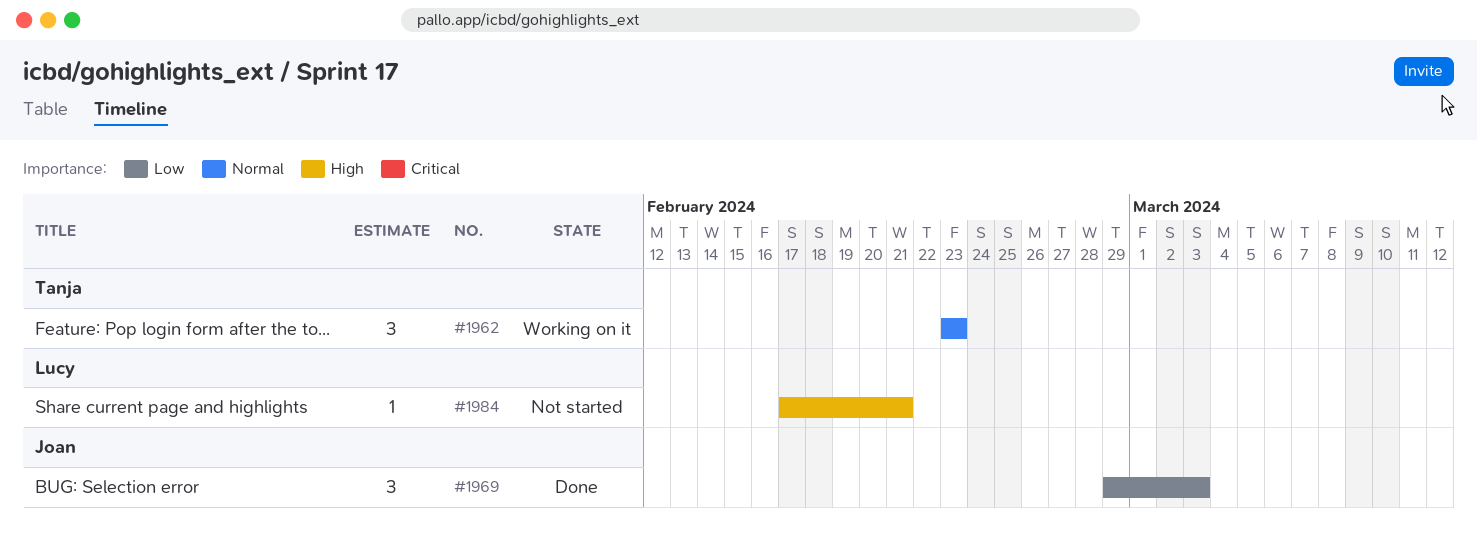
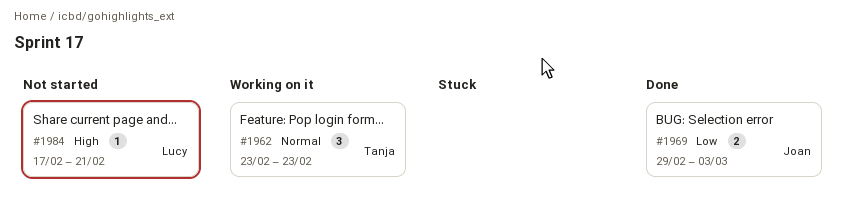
#1969, estimate: 3 -> 2

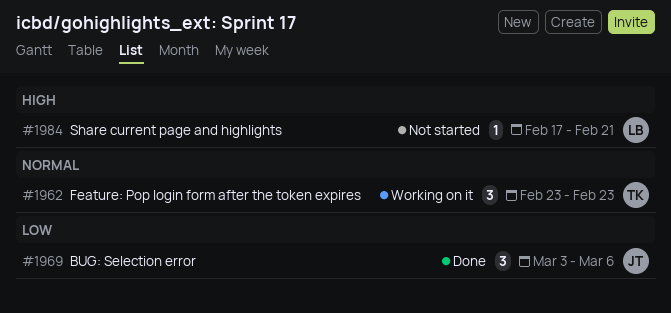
#1969, estimate: 2 -> 3
#1969, start: Feb 29 -> Mar 3
#1969, due: Mar 3 -> Mar 6

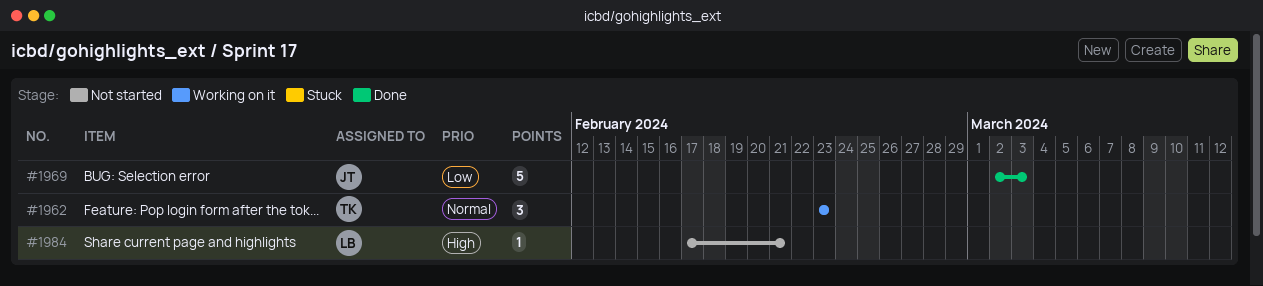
#1969, estimate: 3 -> 5
#1969, start: Mar 3 -> Mar 2
#1969, due: Mar 6 -> Mar 3

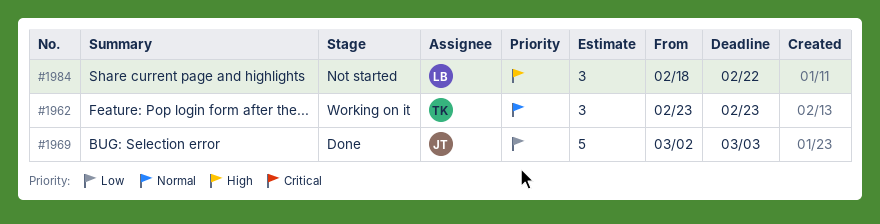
#1984, estimate: 1 -> 3
#1984, start: Feb 17 -> Feb 18
#1984, due: Feb 21 -> Feb 22

